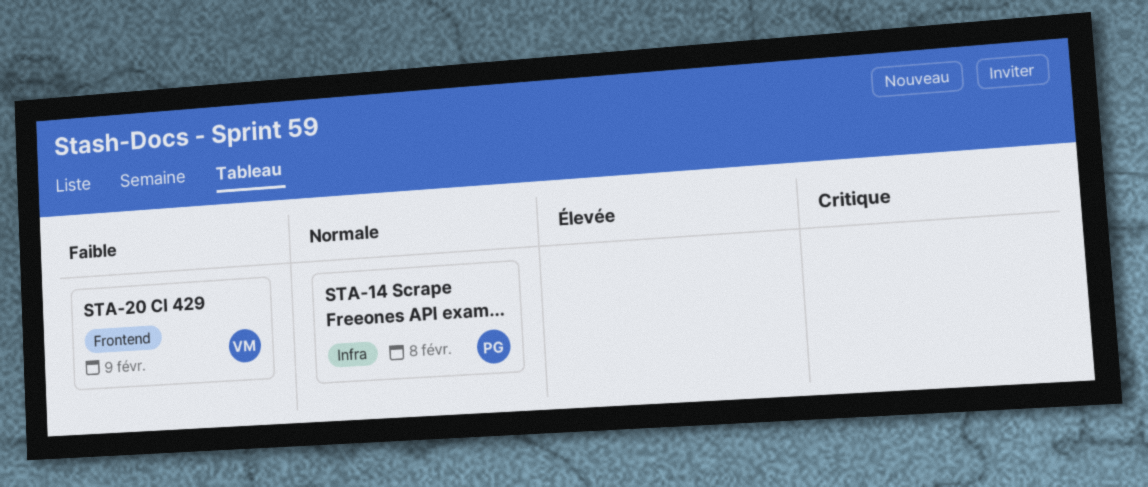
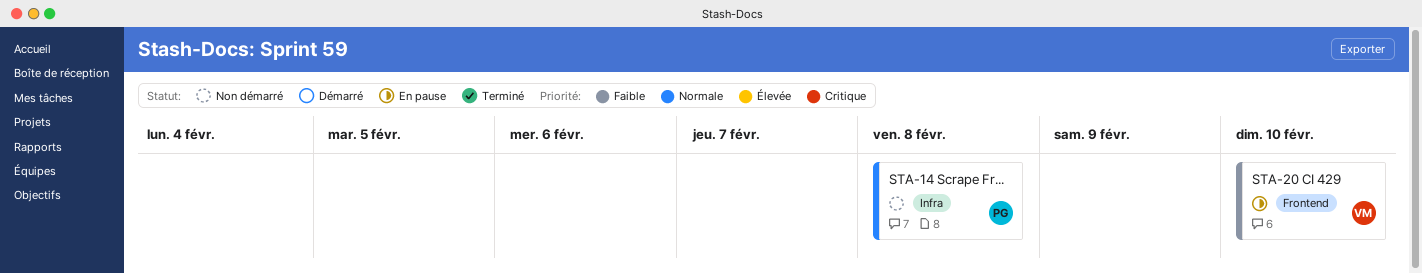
STA-20, due: Feb 9 -> Feb 10

